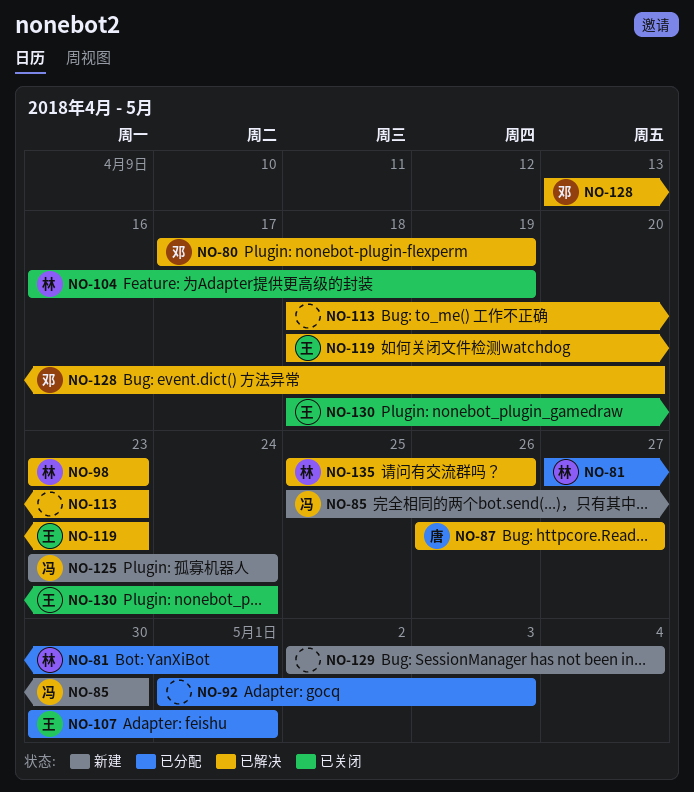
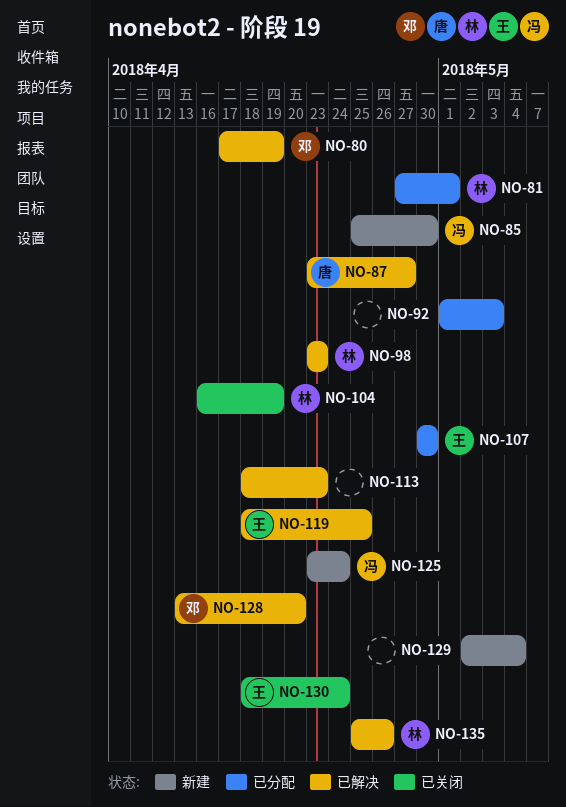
NO-87, start: Apr 26 -> Apr 23
NO-107, due: May 1 -> Apr 30
NO-119, due: Apr 23 -> Apr 25

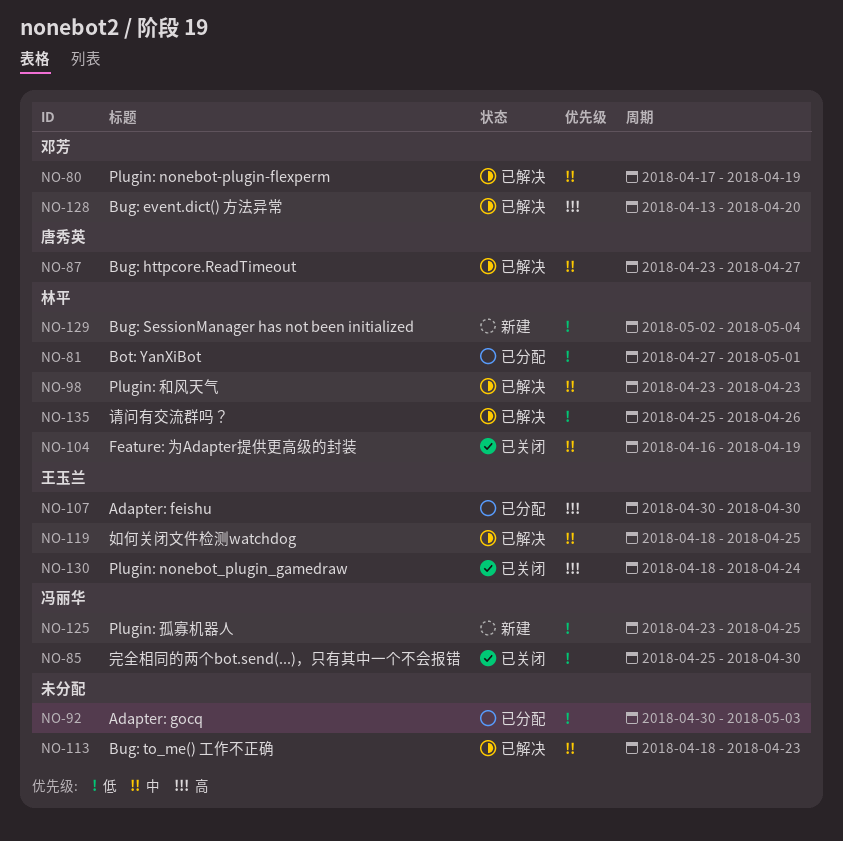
NO-85, status: 新建 -> 已关闭
NO-92, start: May 1 -> Apr 30
NO-125, due: Apr 24 -> Apr 25
NO-129, owner: none -> 林平

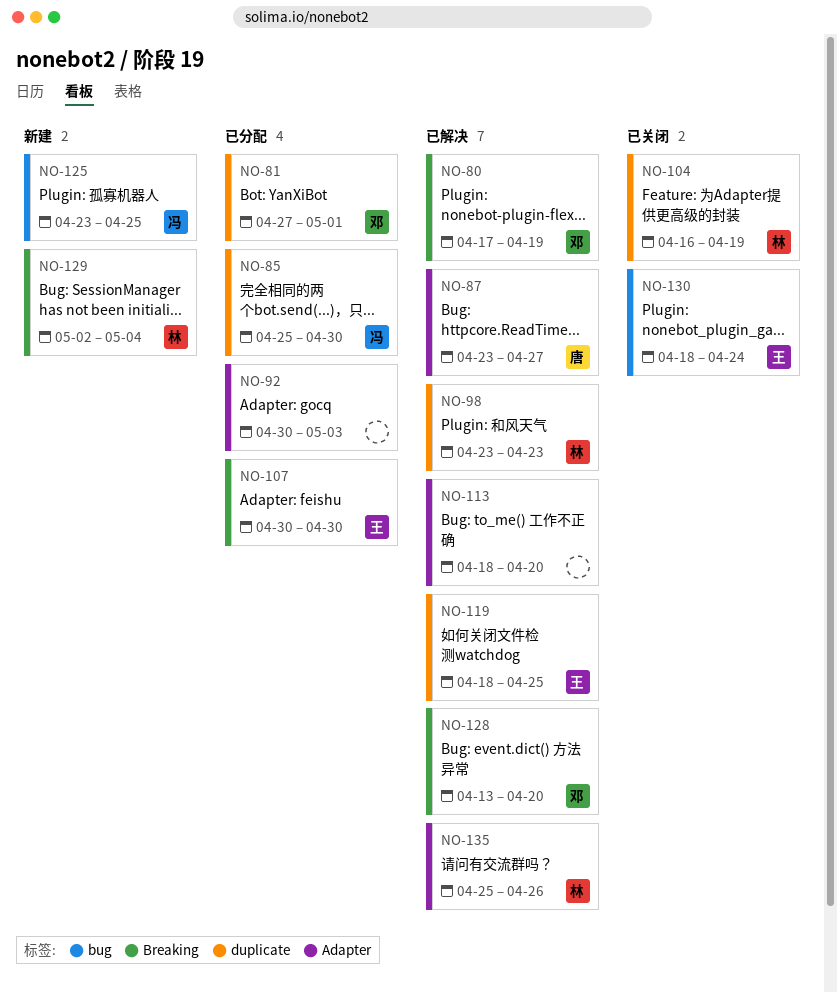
NO-81, owner: 林平 -> 邓芳
NO-85, status: 已关闭 -> 已分配
NO-113, due: Apr 23 -> Apr 20

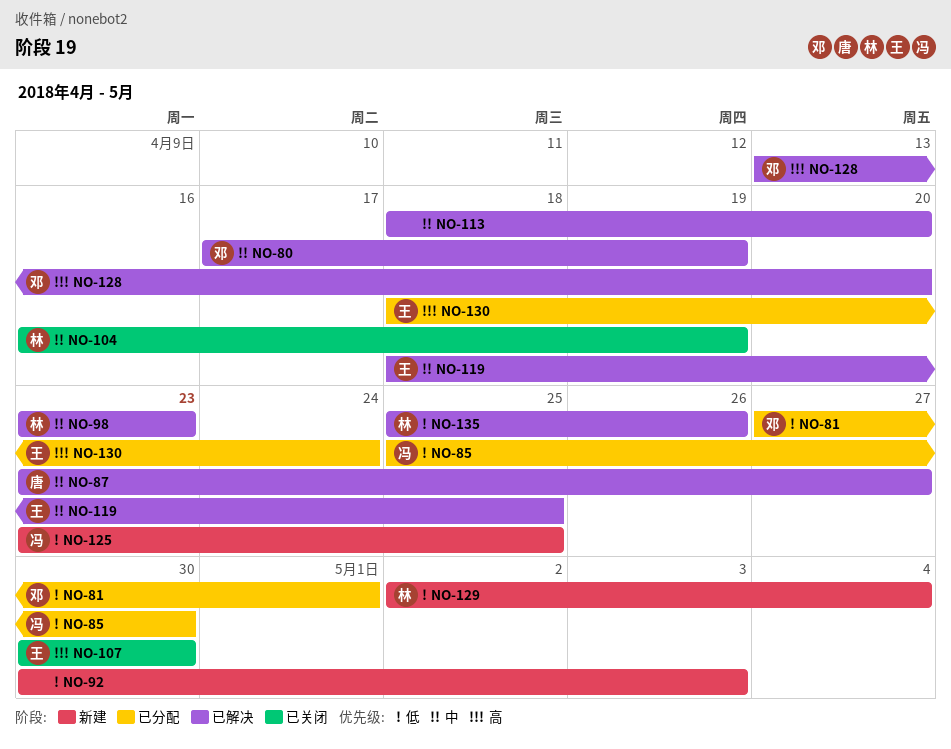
NO-92, status: 已分配 -> 新建
NO-107, status: 已分配 -> 已关闭
NO-130, status: 已关闭 -> 已分配

